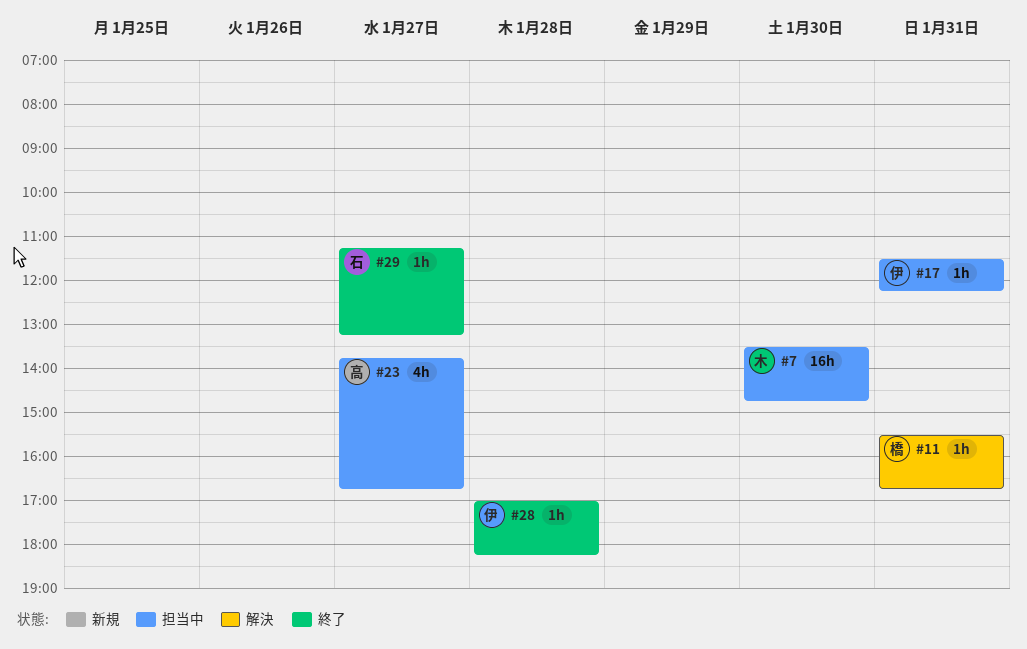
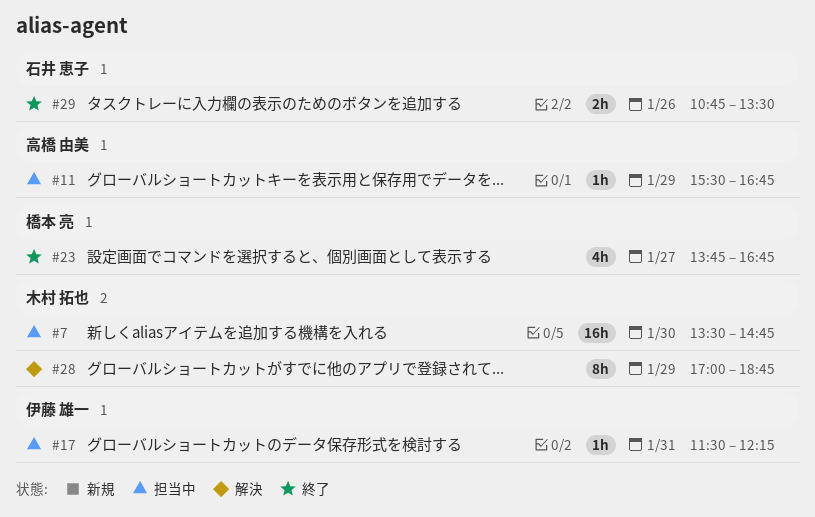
#11, status: 解決 -> 担当中
#11, owner: 橋本 亮 -> 高橋 由美
#11, day: Jan 31 -> Jan 29
#23, status: 担当中 -> 終了
#23, owner: 高橋 由美 -> 橋本 亮
#28, status: 終了 -> 解決
#28, owner: 伊藤 雄一 -> 木村 拓也
#28, estimate: 1h -> 8h
#28, day: Jan 28 -> Jan 29
#28, ends: 18:15 -> 18:45
#29, estimate: 1h -> 2h
#29, day: Jan 27 -> Jan 26
#29, begins: 11:15 -> 10:45
#29, ends: 13:15 -> 13:30

